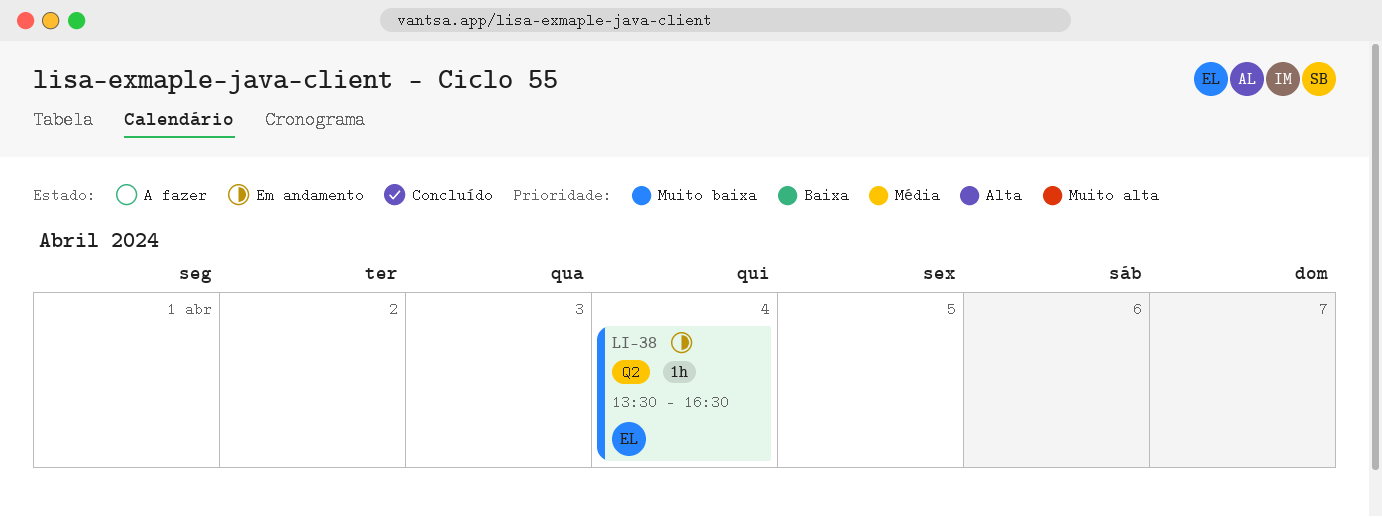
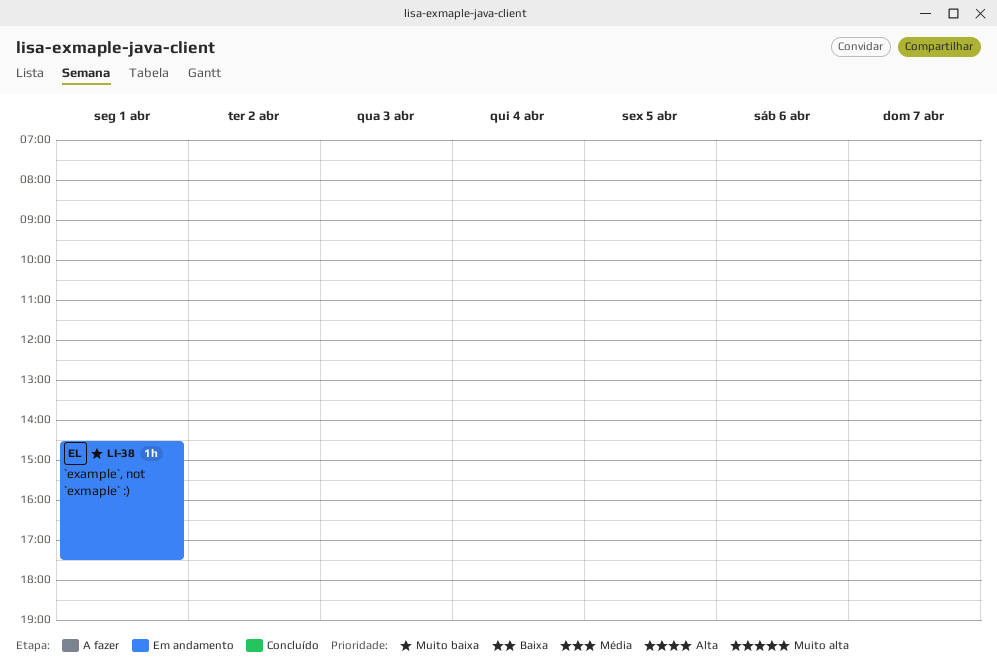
LI-38, day: Apr 4 -> Apr 1
LI-38, begins: 13:30 -> 14:30
LI-38, ends: 16:30 -> 17:30

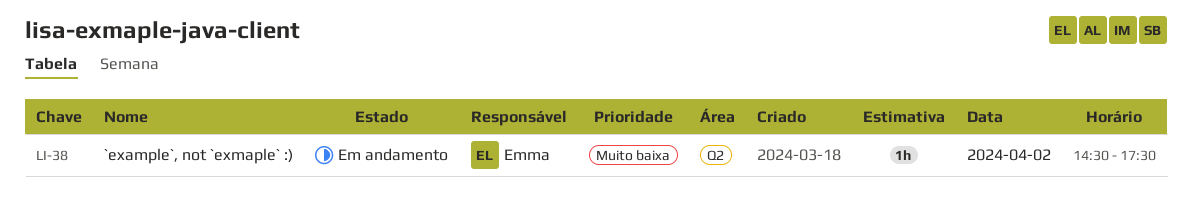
LI-38, day: Apr 1 -> Apr 2

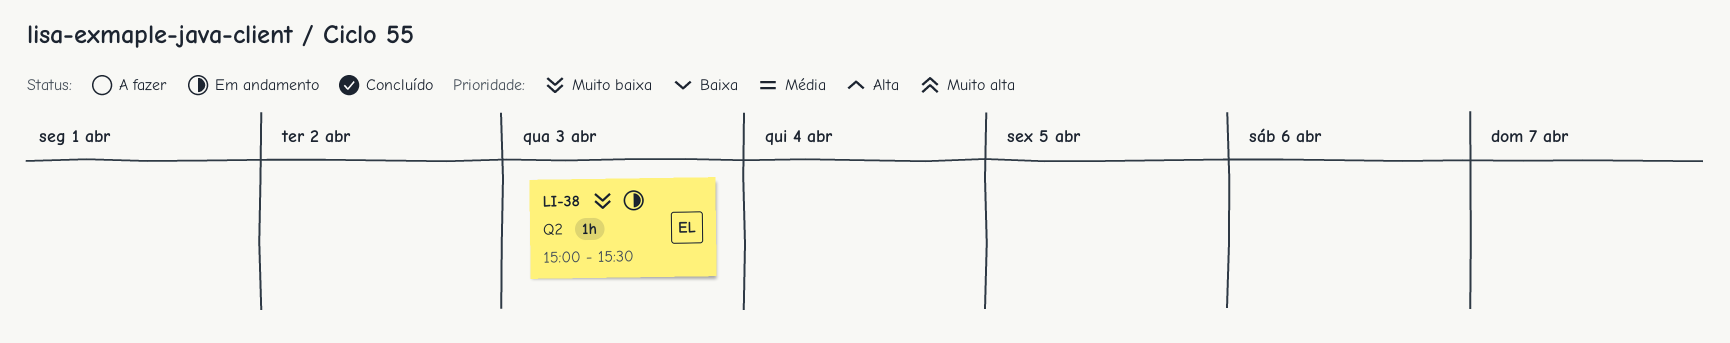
LI-38, day: Apr 2 -> Apr 3
LI-38, begins: 14:30 -> 15:00
LI-38, ends: 17:30 -> 15:30

